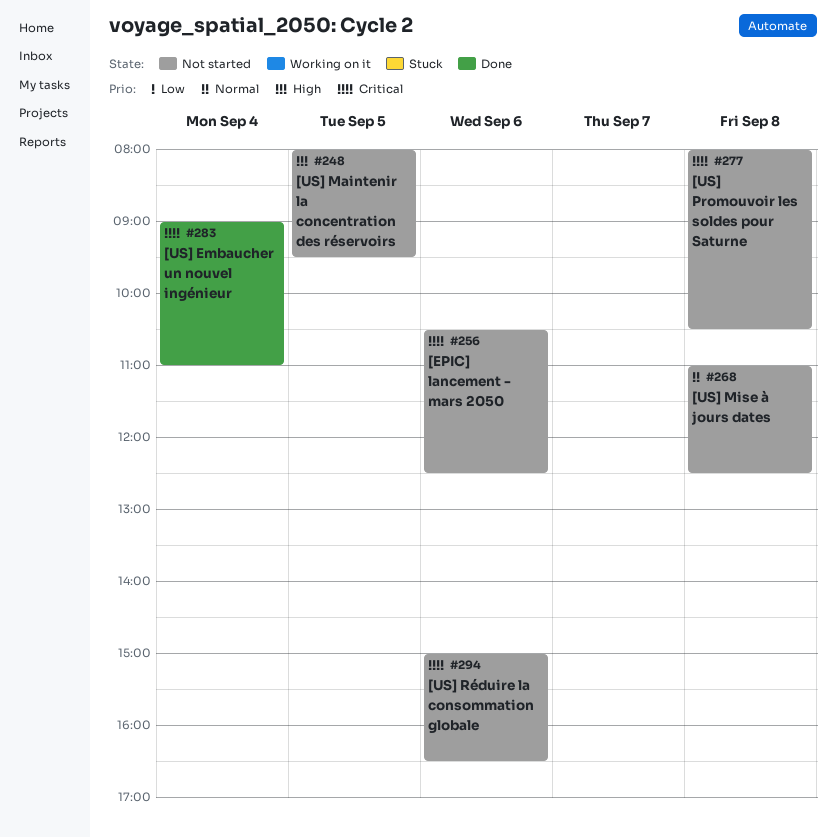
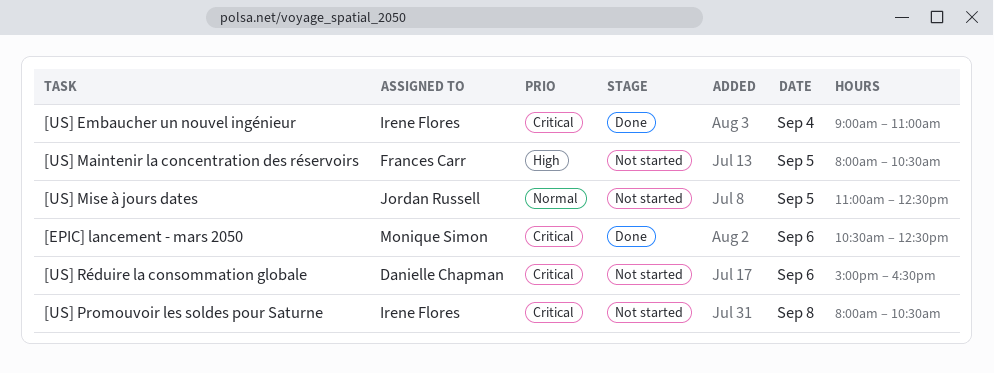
[EPIC] lancement - mars 2050, status: Not started -> Done
[US] Maintenir la concentration des réservoirs, ends: 09:30 -> 10:30
[US] Mise à jours dates, day: Sep 8 -> Sep 5

